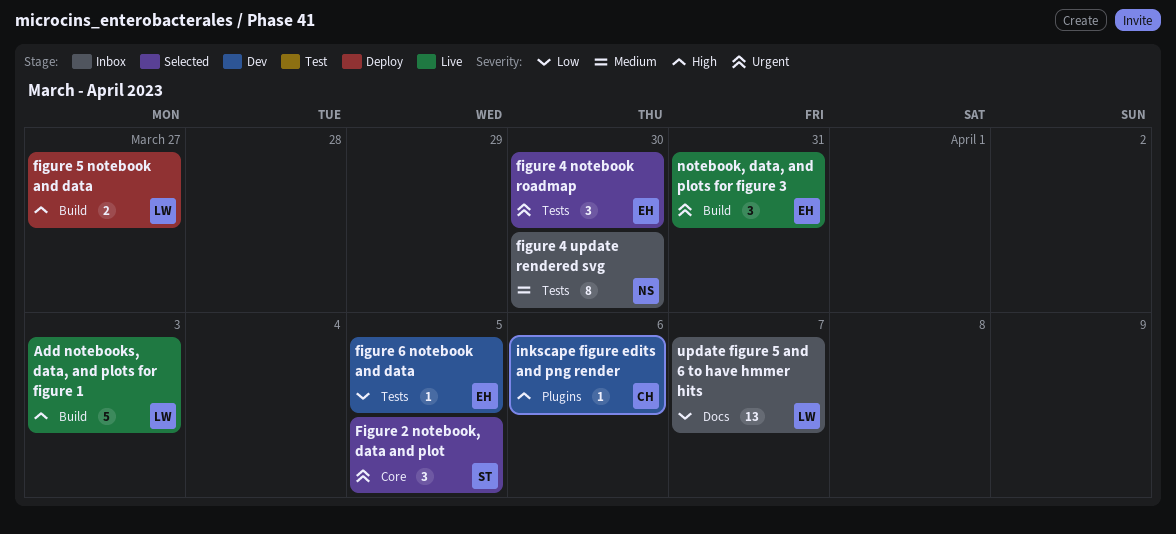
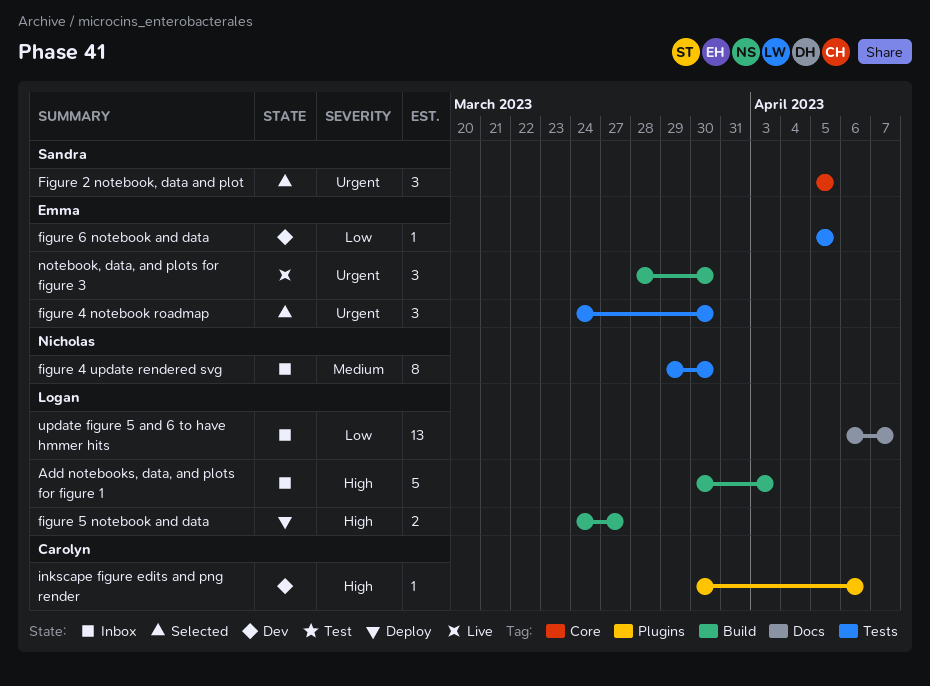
Add notebooks, data, and plots for figure 1, status: Live -> Inbox
notebook, data, and plots for figure 3, due: Mar 31 -> Mar 30

